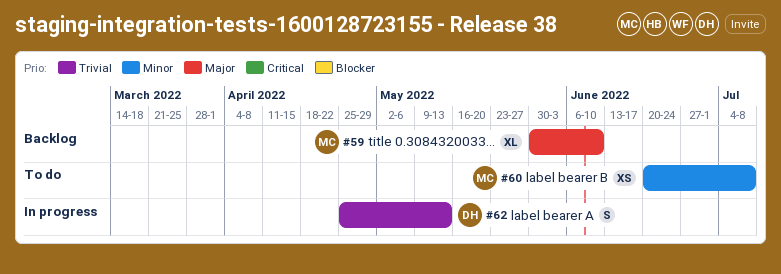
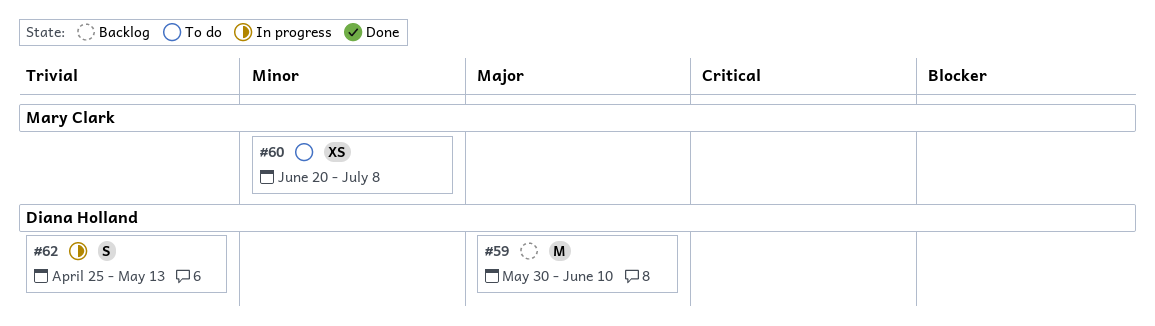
#59, owner: Mary Clark -> Diana Holland
#59, estimate: XL -> M

